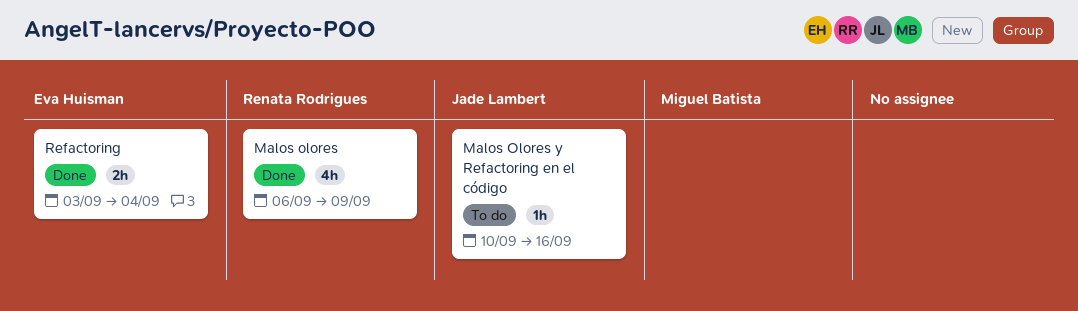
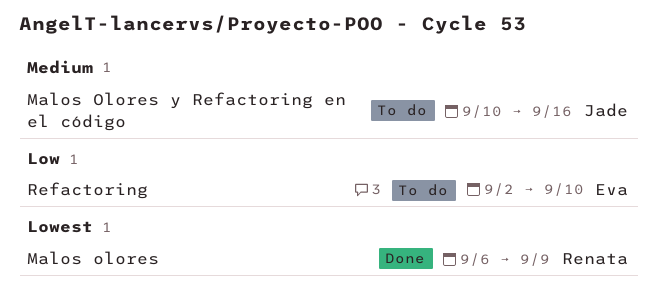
Refactoring, status: Done -> To do
Refactoring, start: Sep 3 -> Sep 2
Refactoring, due: Sep 4 -> Sep 10

